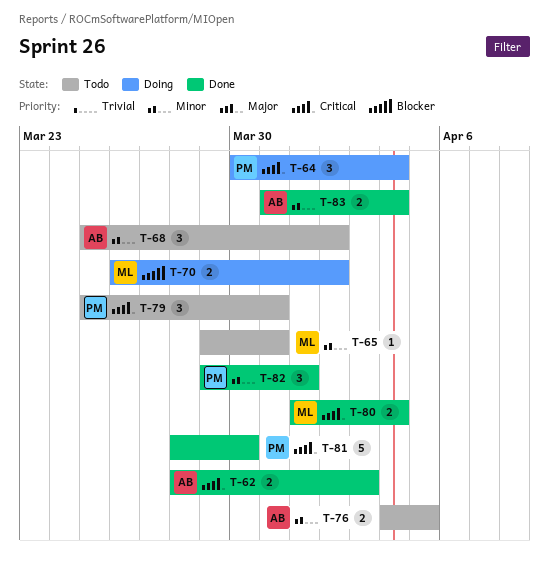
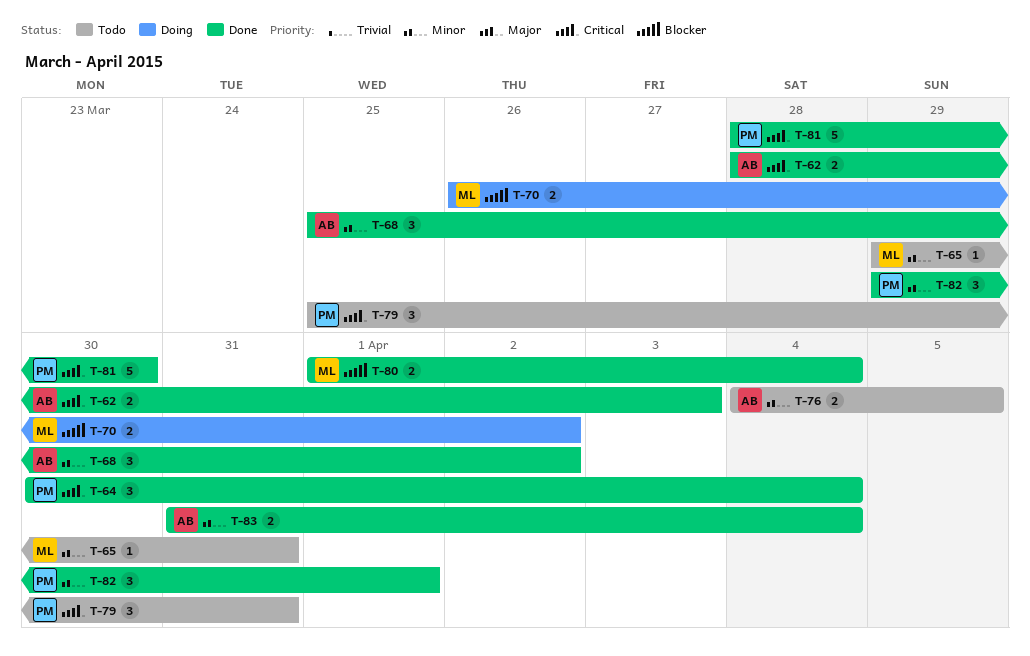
T-64, status: Doing -> Done
T-68, status: Todo -> Done
T-80, priority: Critical -> Blocker

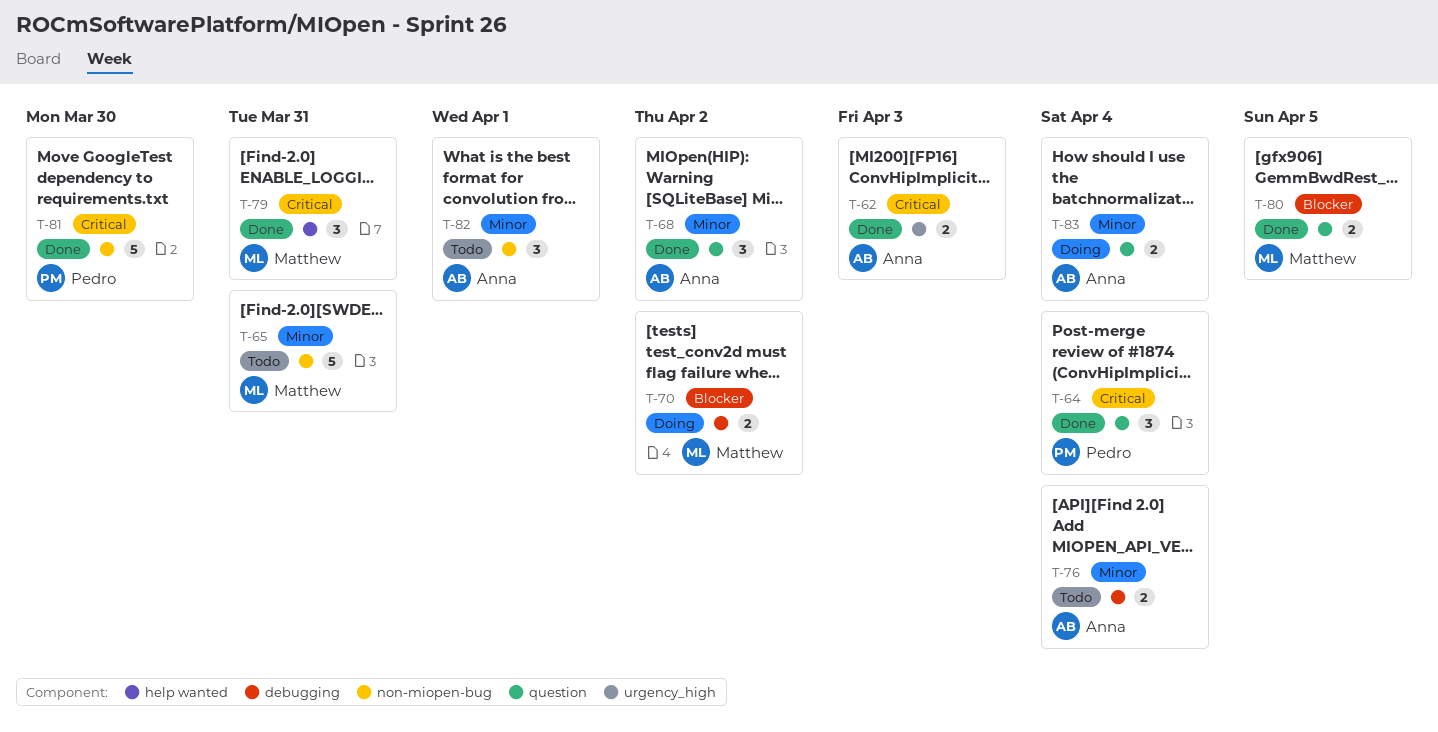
T-65, estimate: 1 -> 5
T-76, due: Apr 5 -> Apr 4
T-79, status: Todo -> Done
T-79, owner: Pedro -> Matthew
T-80, due: Apr 4 -> Apr 5
T-82, status: Done -> Todo
T-82, owner: Pedro -> Anna
T-83, status: Done -> Doing

